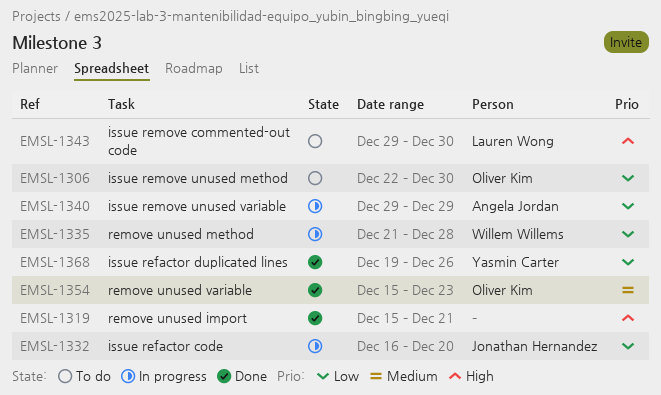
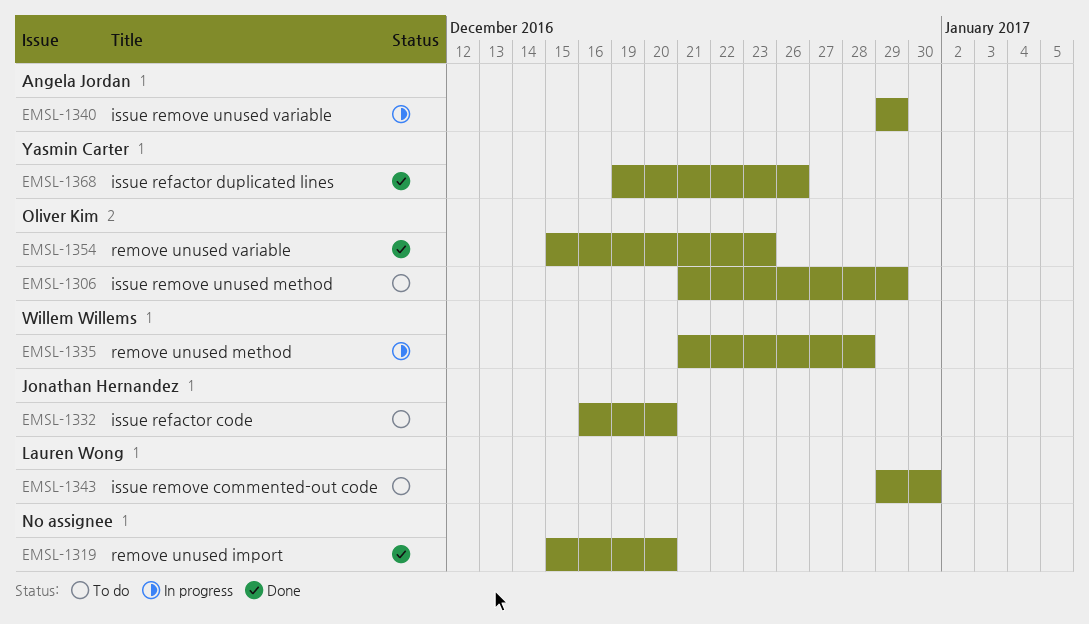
EMSL-1306, start: Dec 22 -> Dec 21
EMSL-1306, due: Dec 30 -> Dec 29
EMSL-1319, due: Dec 21 -> Dec 20
EMSL-1332, status: In progress -> To do

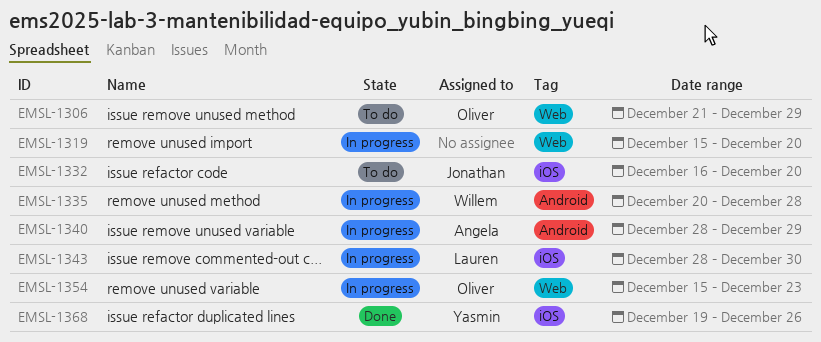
EMSL-1319, status: Done -> In progress
EMSL-1335, start: Dec 21 -> Dec 20
EMSL-1340, start: Dec 29 -> Dec 28
EMSL-1343, status: To do -> In progress
EMSL-1343, start: Dec 29 -> Dec 28
EMSL-1354, status: Done -> In progress

